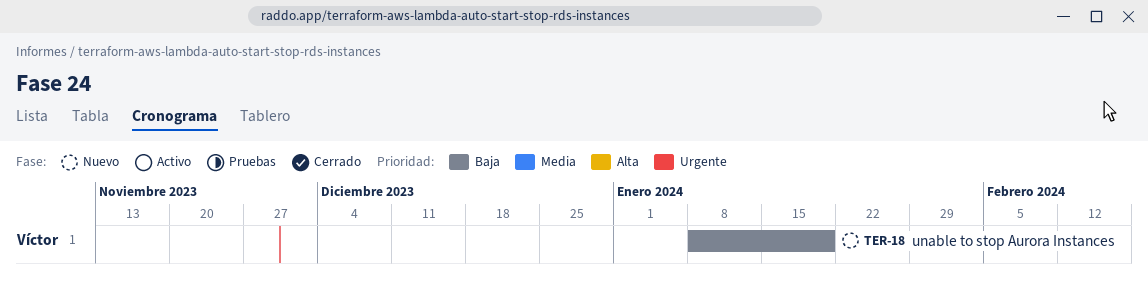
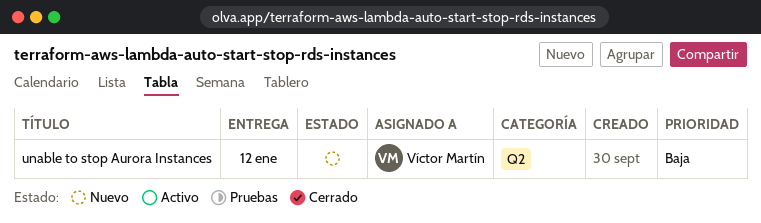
unable to stop Aurora Instances, due: Jan 19 -> Jan 12

